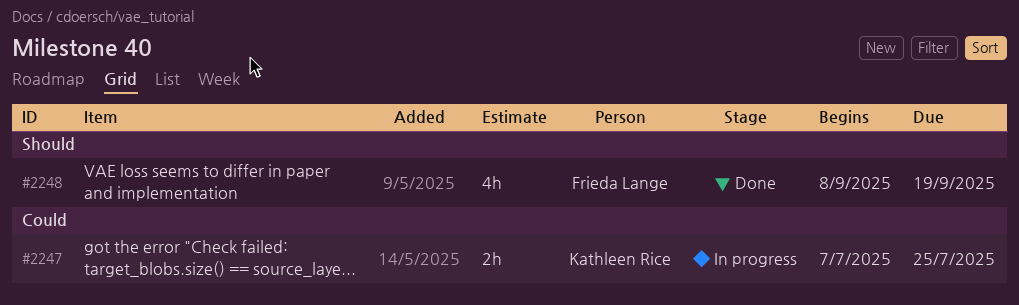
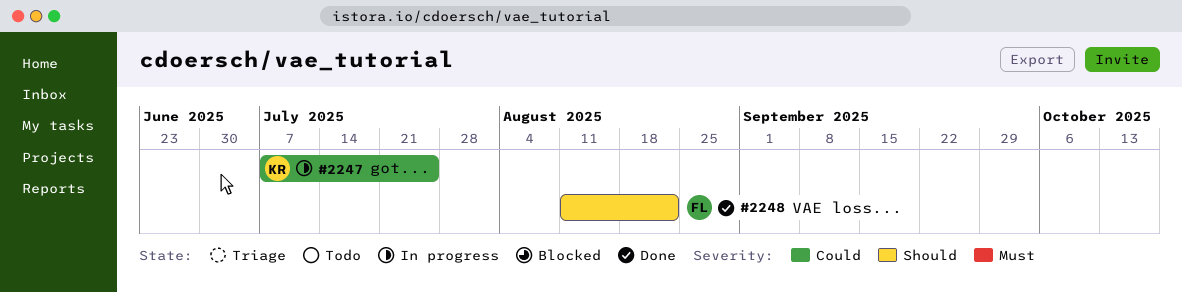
#2248, start: Sep 8 -> Aug 11
#2248, due: Sep 19 -> Aug 22

